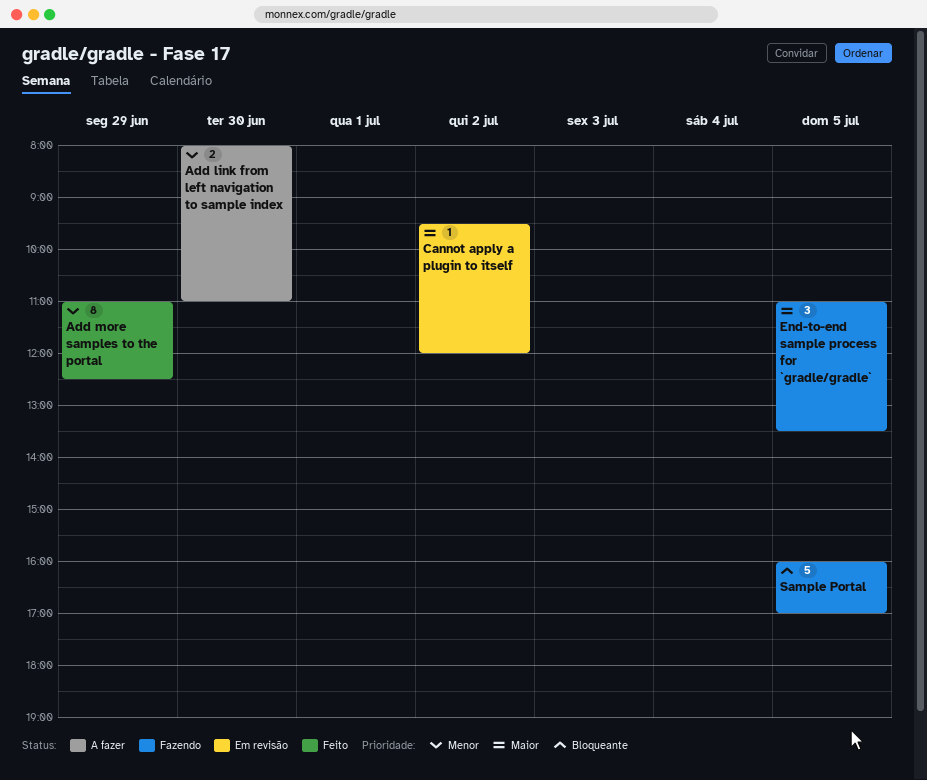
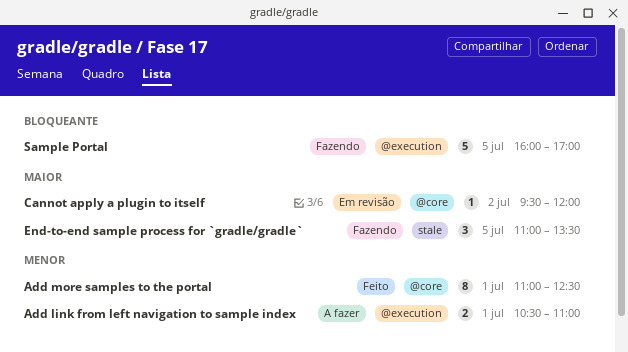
Add link from left navigation to sample index, day: Jun 30 -> Jul 1
Add link from left navigation to sample index, begins: 08:00 -> 10:30
Add more samples to the portal, day: Jun 29 -> Jul 1

